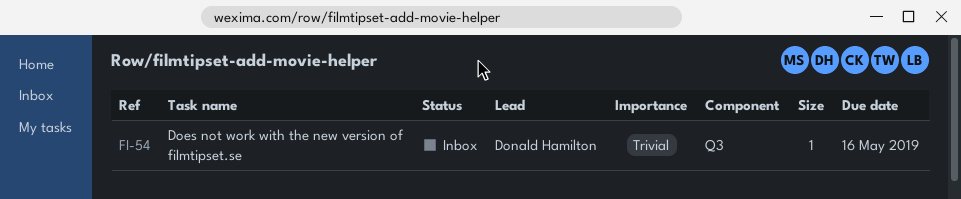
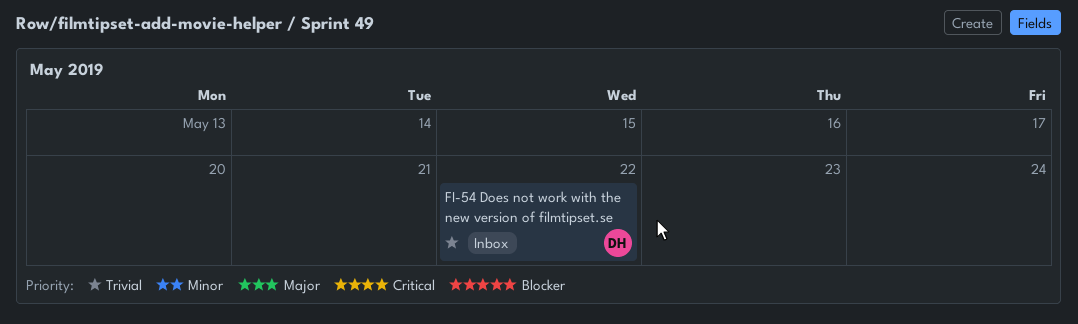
FI-54, due: May 16 -> May 22

